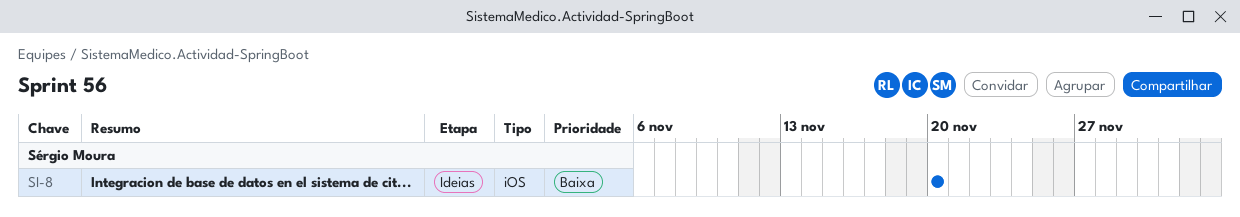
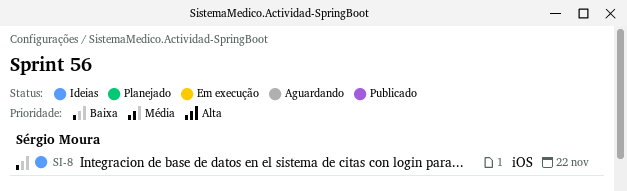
SI-8, due: Nov 20 -> Nov 22

